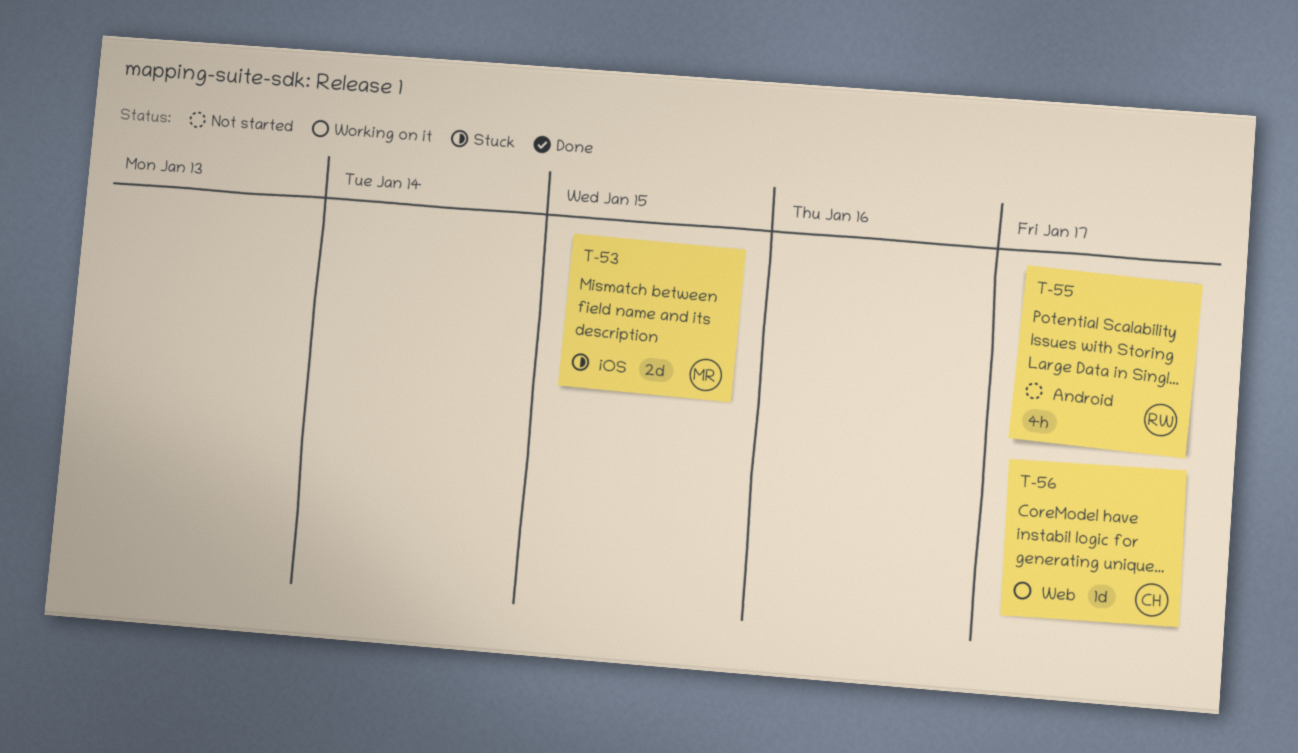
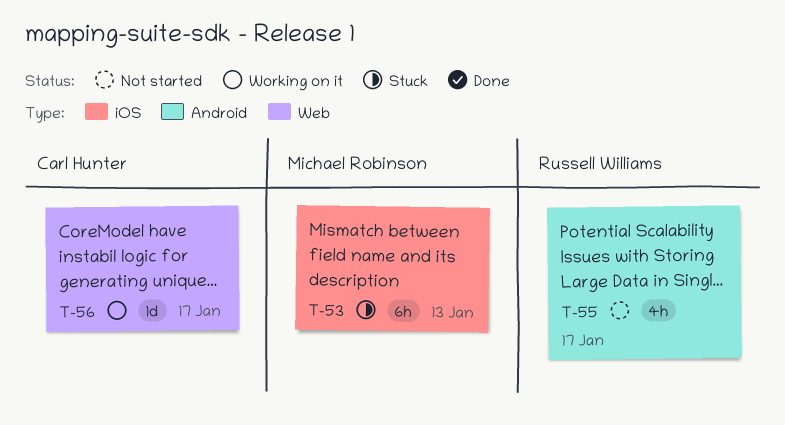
T-53, estimate: 2d -> 6h
T-53, due: Jan 15 -> Jan 13

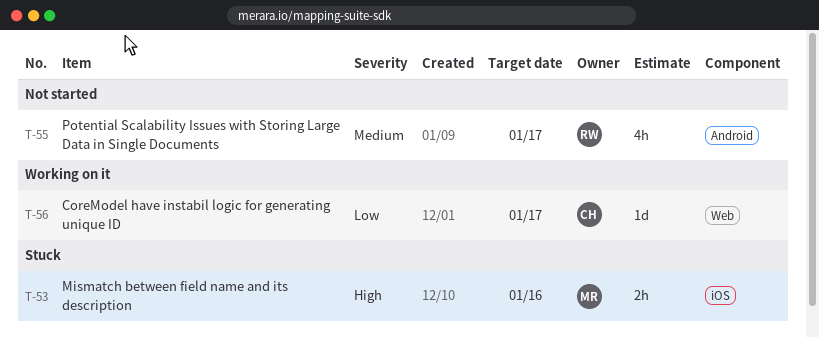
T-53, estimate: 6h -> 2h
T-53, due: Jan 13 -> Jan 16

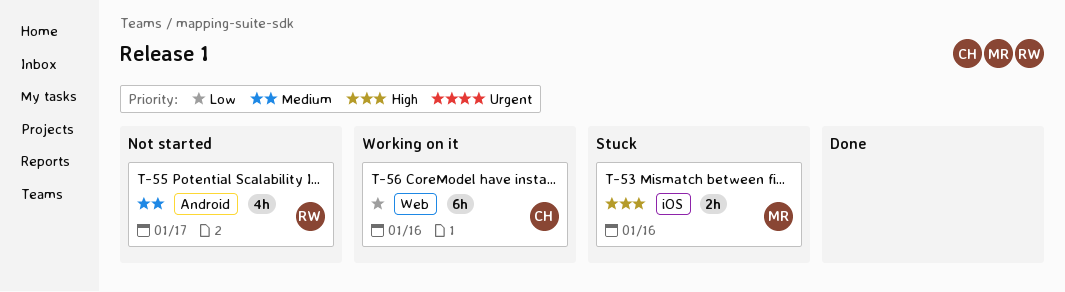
T-56, estimate: 1d -> 6h
T-56, due: Jan 17 -> Jan 16

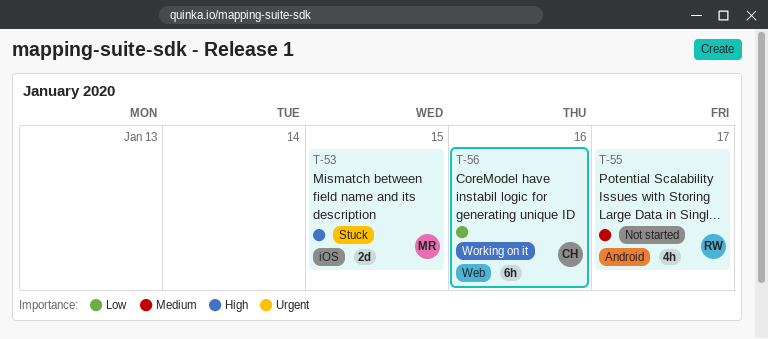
T-53, estimate: 2h -> 2d
T-53, due: Jan 16 -> Jan 15

